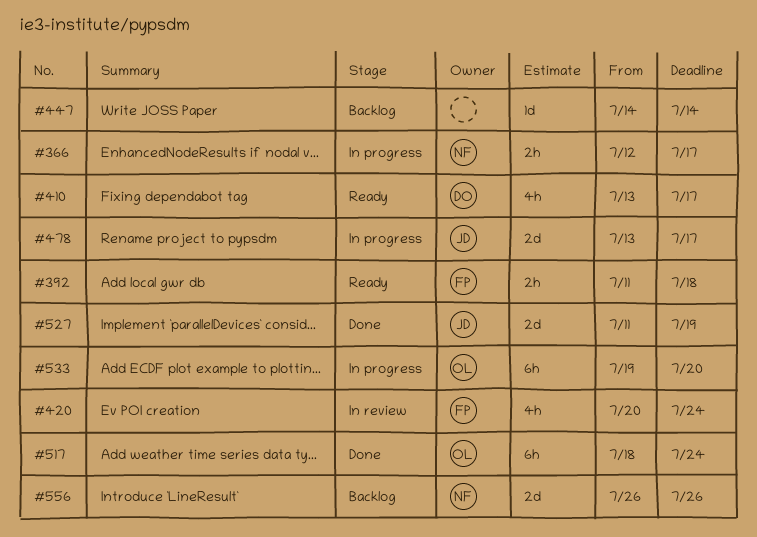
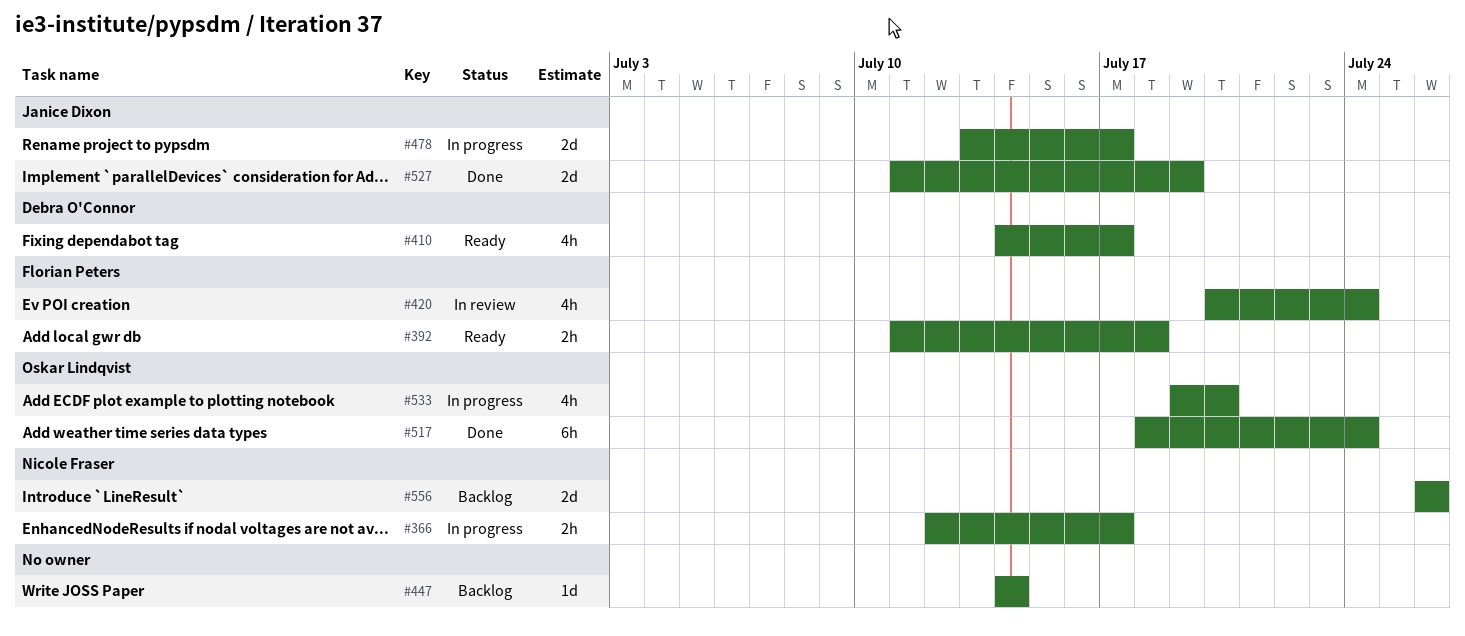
#410, start: Jul 13 -> Jul 14
#533, estimate: 6h -> 4h

